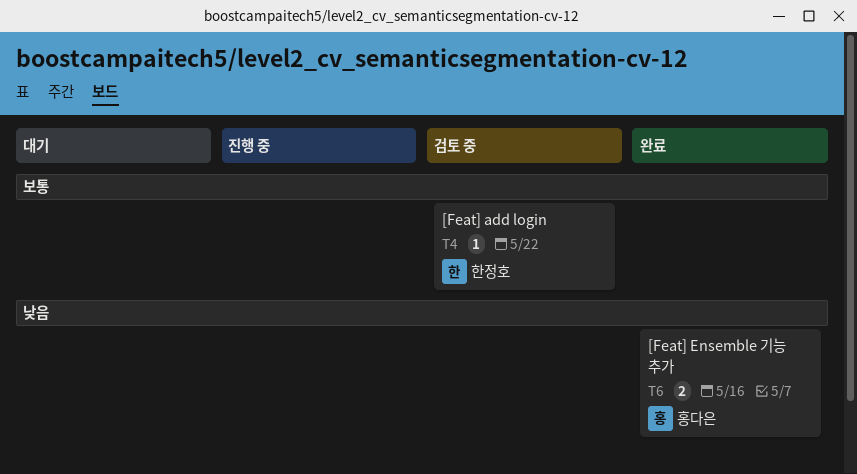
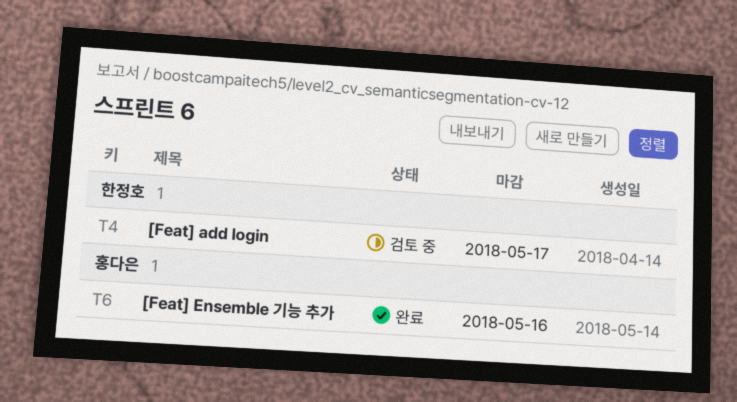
T4, due: May 22 -> May 17

